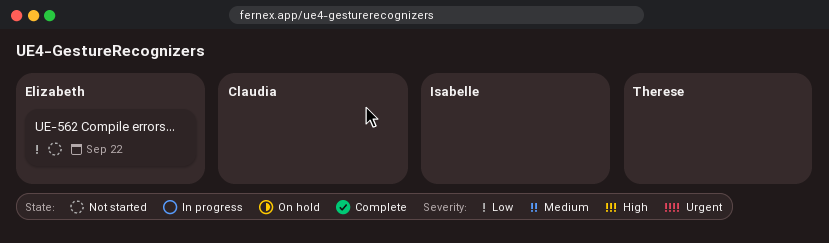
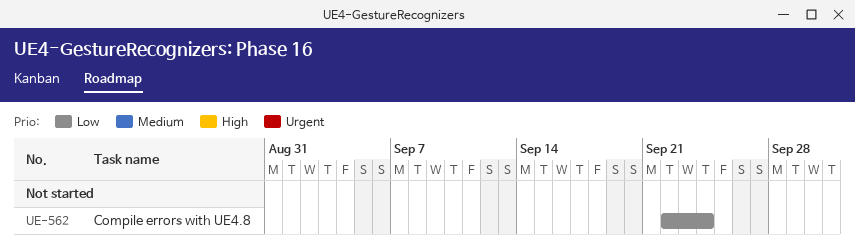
UE-562, due: Sep 22 -> Sep 24

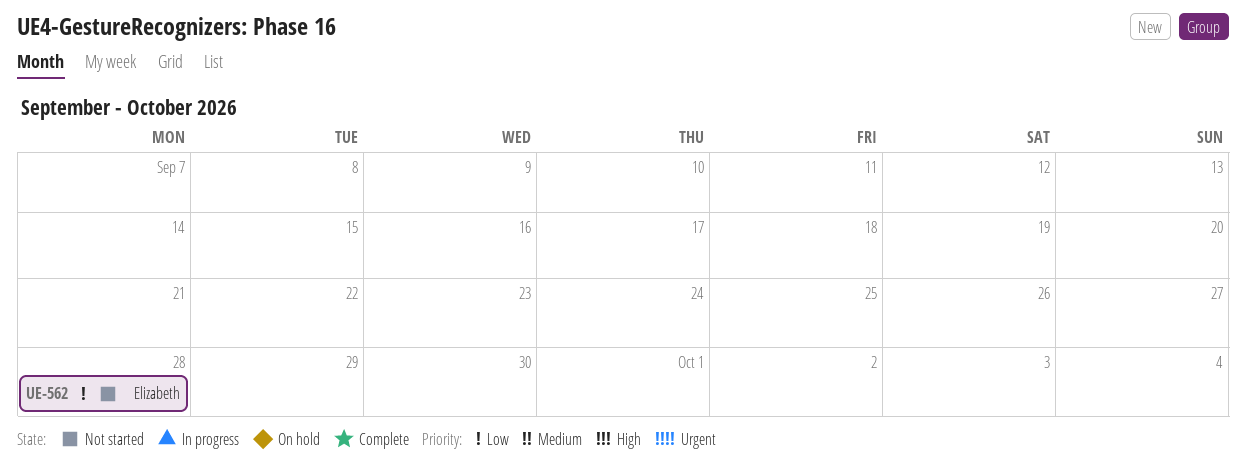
UE-562, due: Sep 24 -> Sep 28

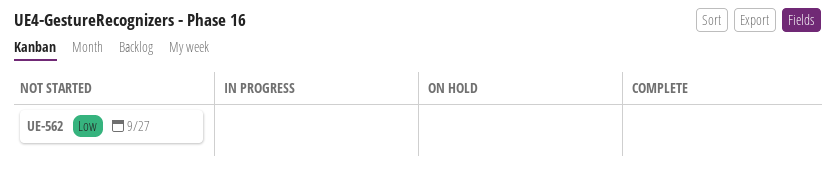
UE-562, due: Sep 28 -> Sep 27

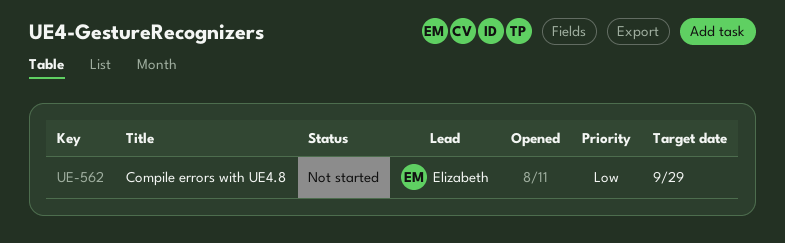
UE-562, due: Sep 27 -> Sep 29

